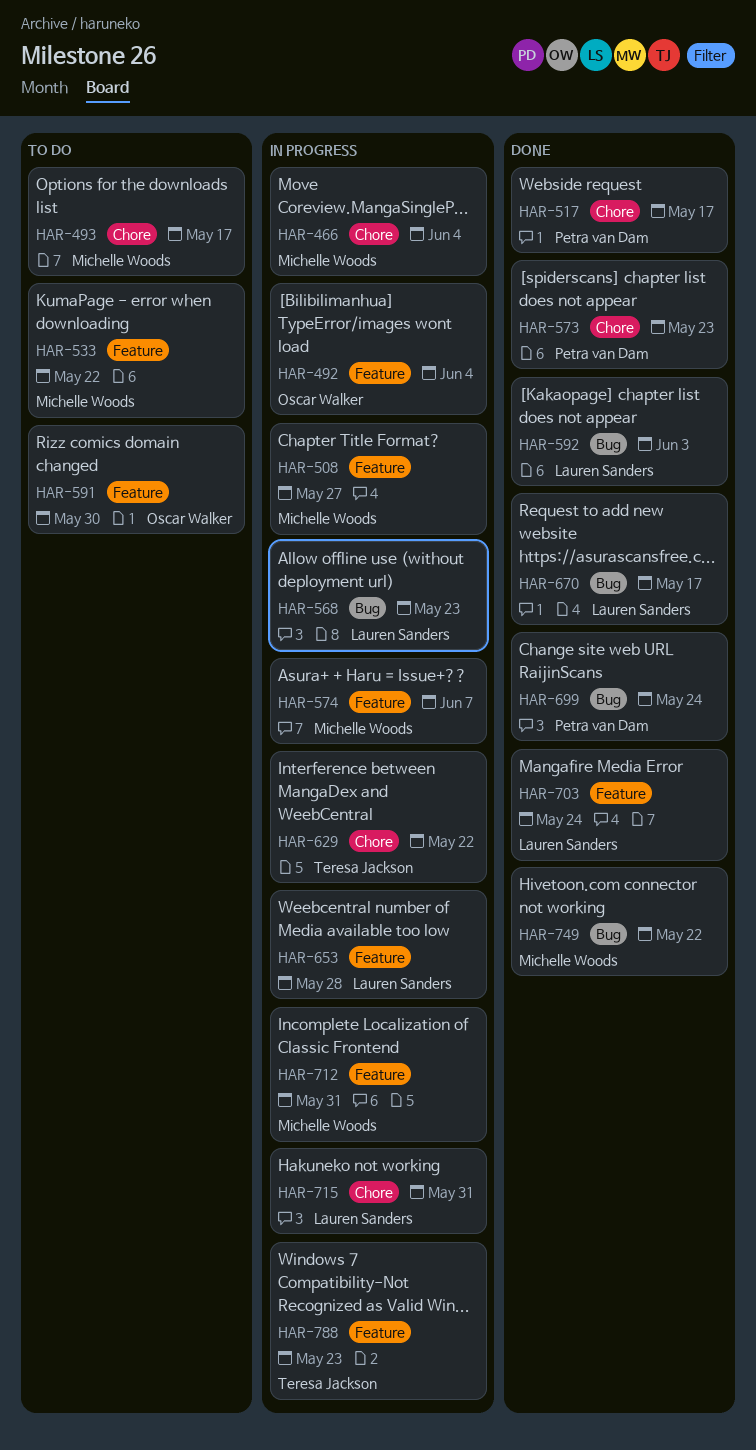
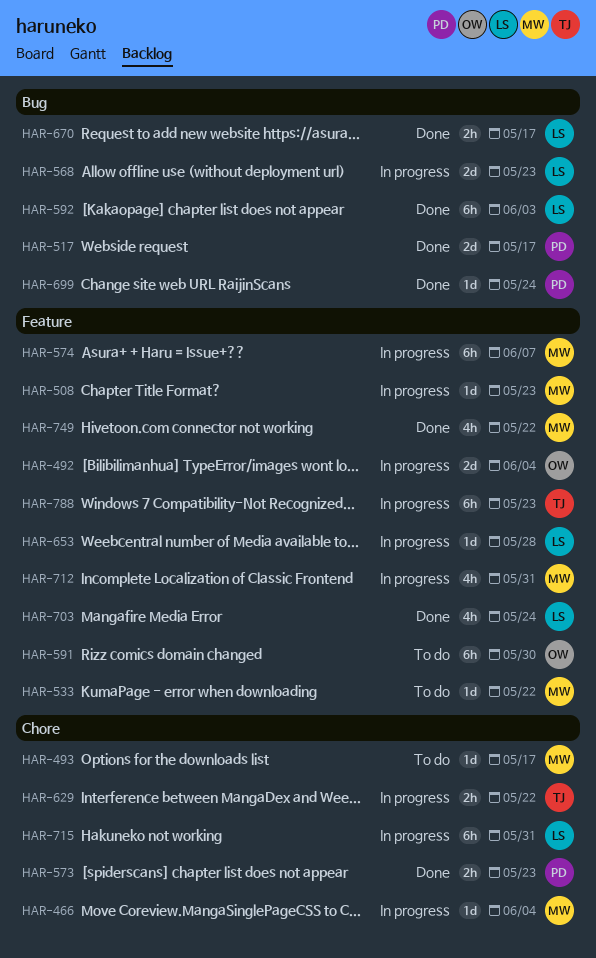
HAR-508, due: May 27 -> May 23
HAR-517, label: Chore -> Bug
HAR-749, label: Bug -> Feature

